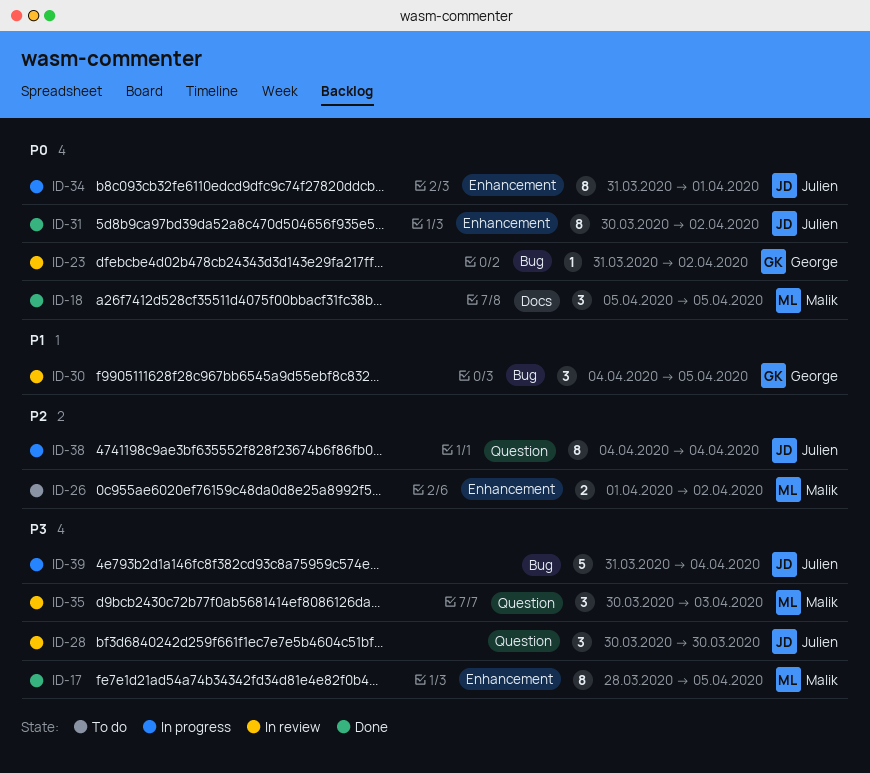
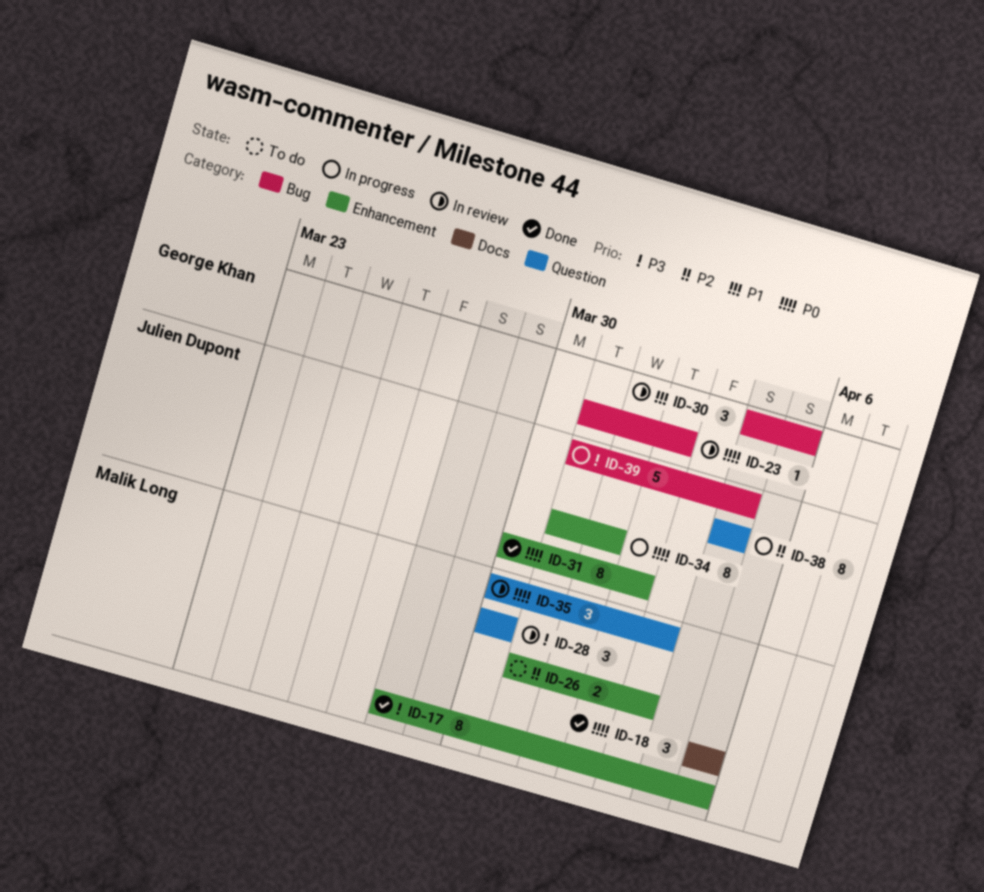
ID-26, start: Apr 1 -> Mar 31
ID-26, due: Apr 2 -> Apr 3
ID-28, owner: Julien Dupont -> Malik Long
ID-35, priority: P3 -> P0

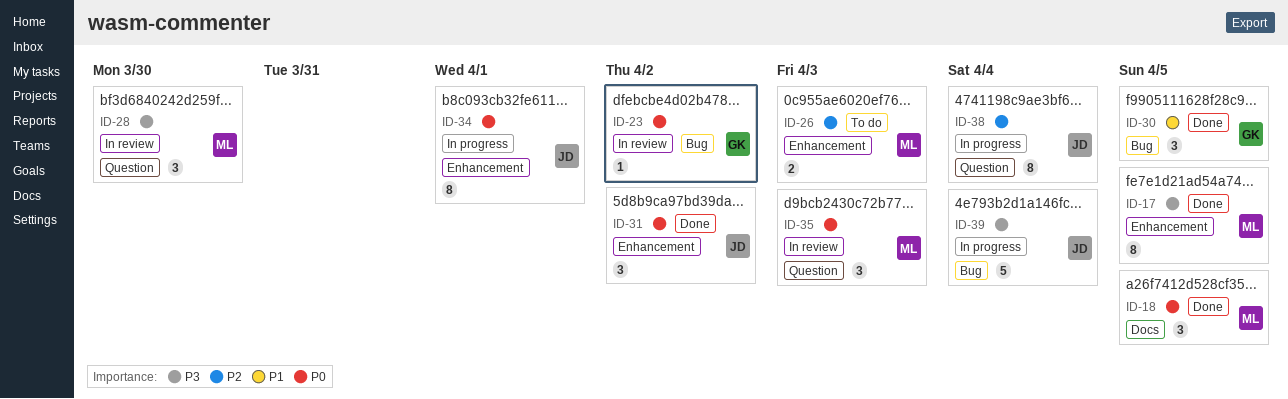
ID-30, status: In review -> Done
ID-31, estimate: 8 -> 3

